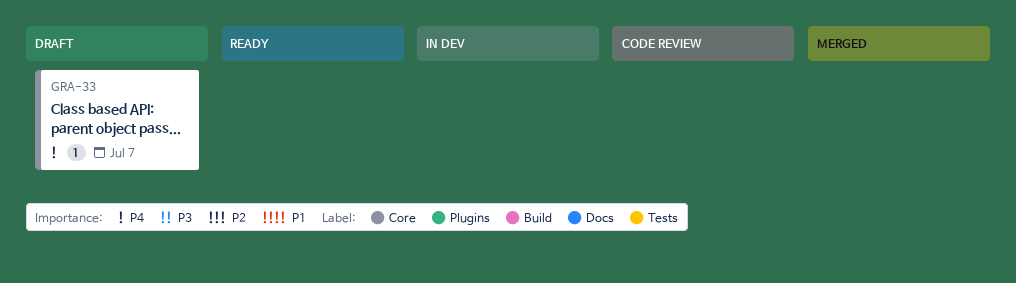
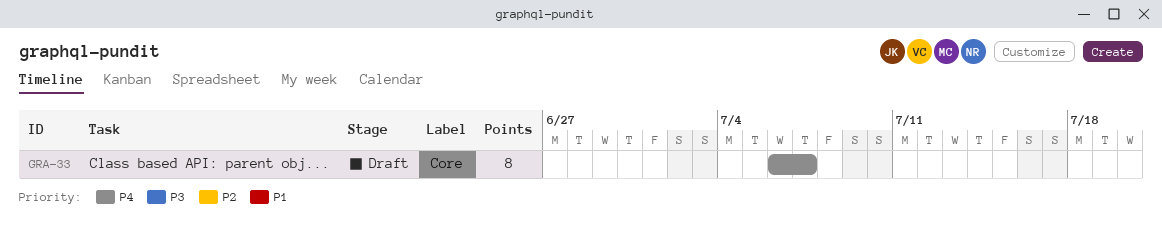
GRA-33, estimate: 1 -> 8

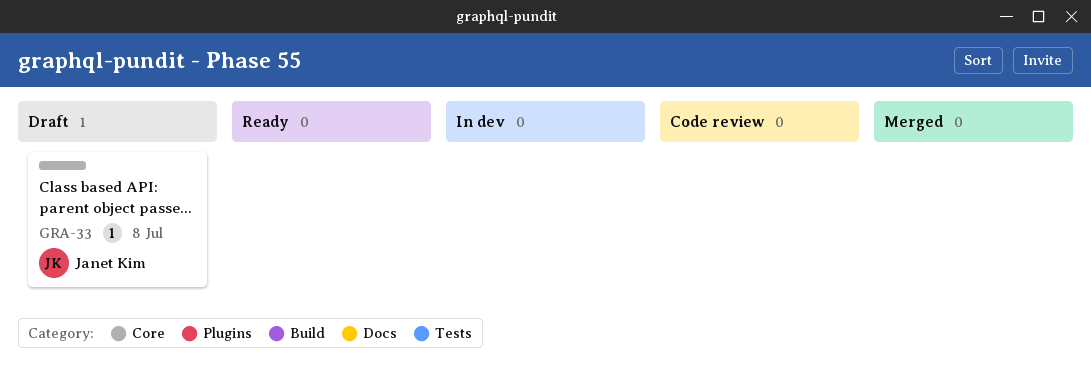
GRA-33, estimate: 8 -> 1
GRA-33, due: Jul 7 -> Jul 8

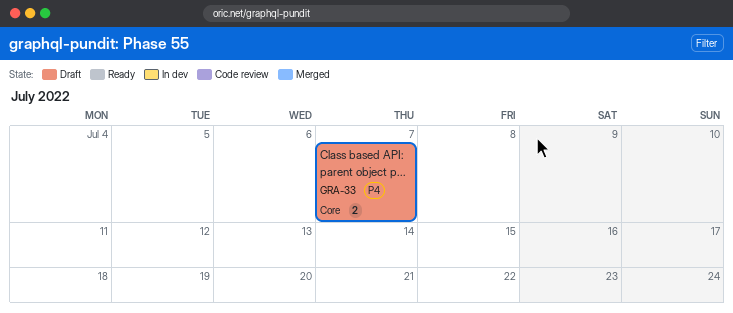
GRA-33, estimate: 1 -> 2
GRA-33, due: Jul 8 -> Jul 7

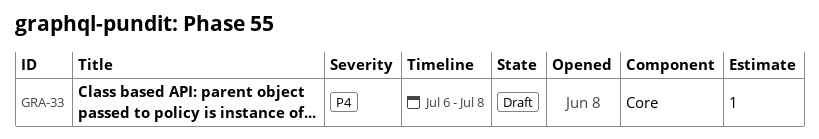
GRA-33, estimate: 2 -> 1
GRA-33, due: Jul 7 -> Jul 8

